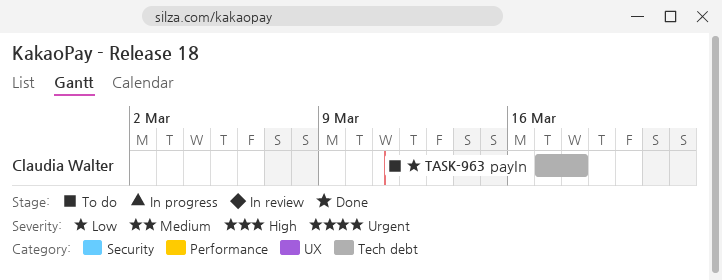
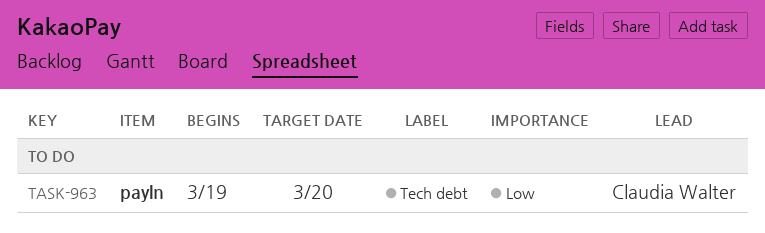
TASK-963, start: Mar 17 -> Mar 19
TASK-963, due: Mar 18 -> Mar 20

